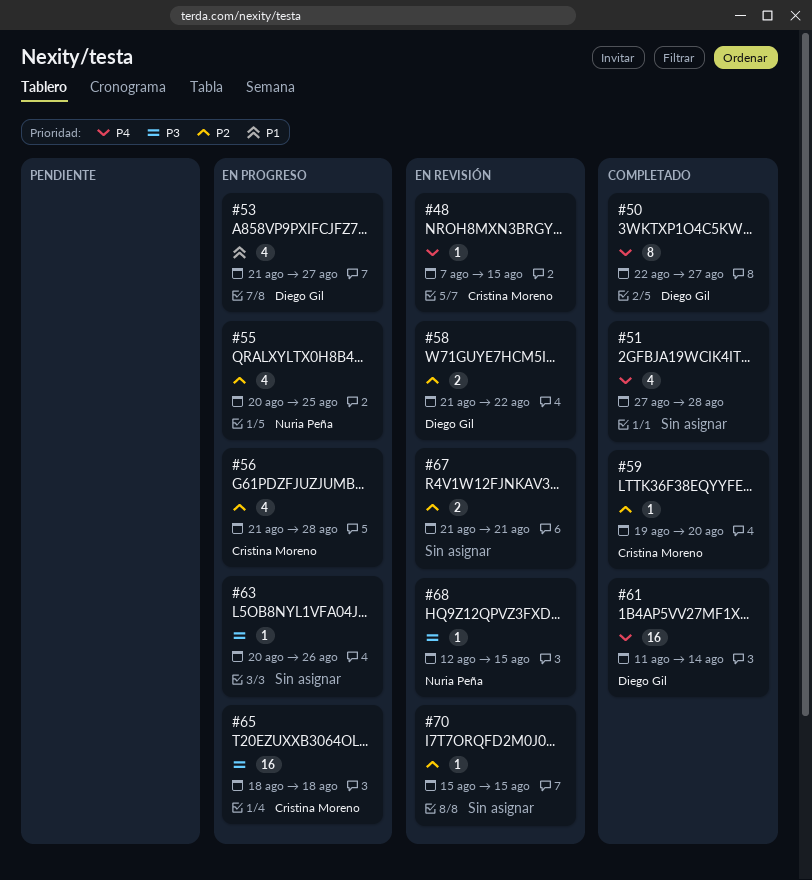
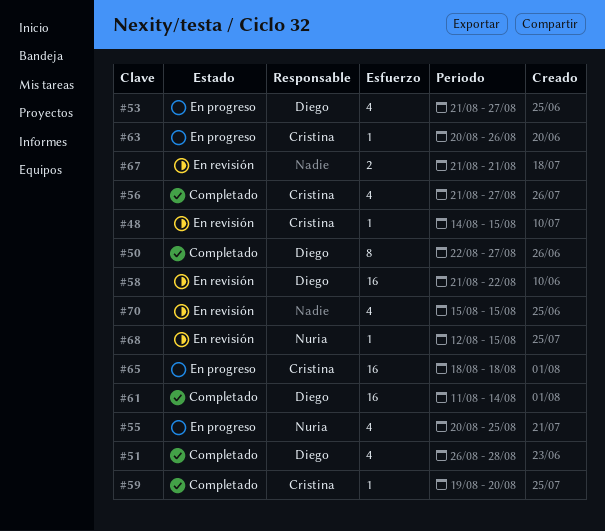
#48, start: Aug 7 -> Aug 14
#51, owner: none -> Diego Gil
#51, start: Aug 27 -> Aug 26
#56, status: En progreso -> Completado
#56, due: Aug 28 -> Aug 27
#58, estimate: 2 -> 16
#63, owner: none -> Cristina Moreno
#70, estimate: 1 -> 4

